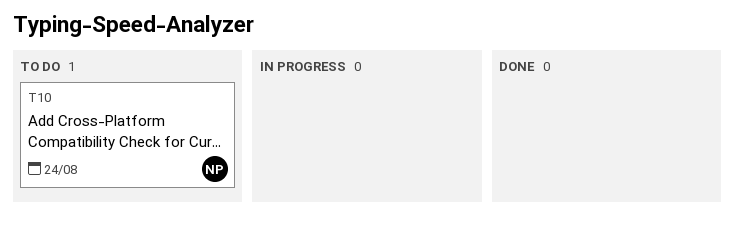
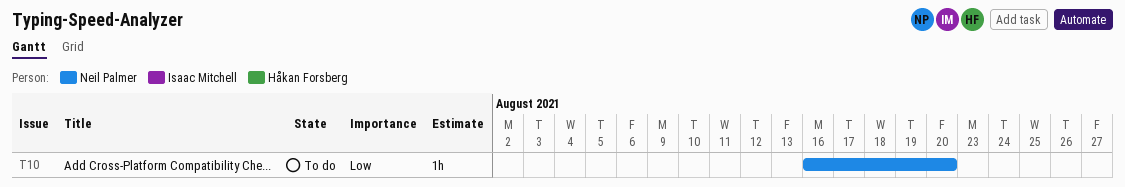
T10, due: Aug 24 -> Aug 20

